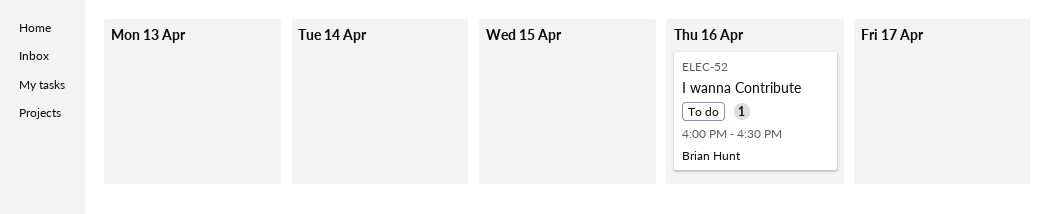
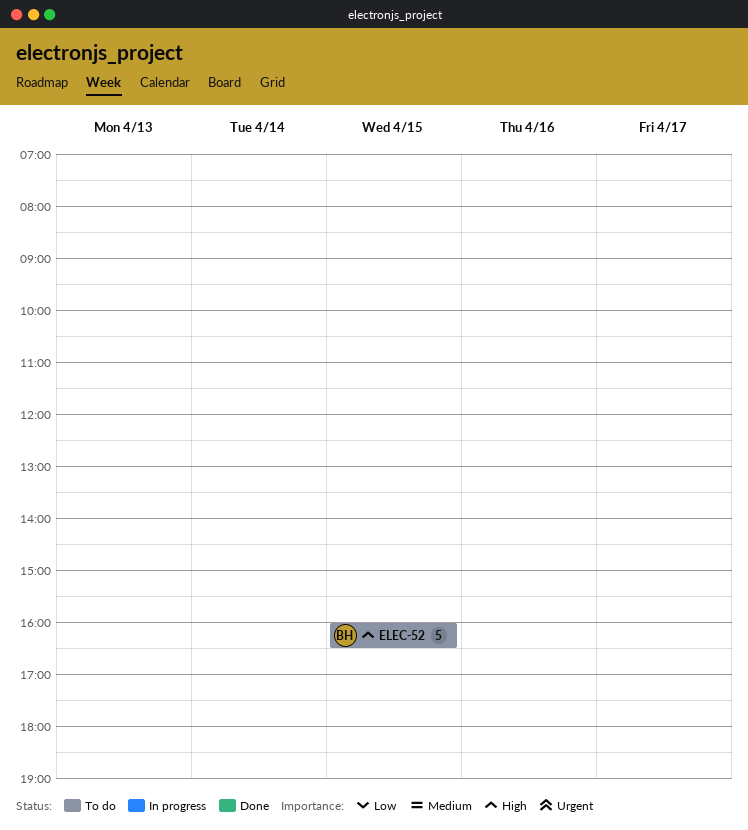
ELEC-52, estimate: 1 -> 5
ELEC-52, day: Apr 16 -> Apr 15

